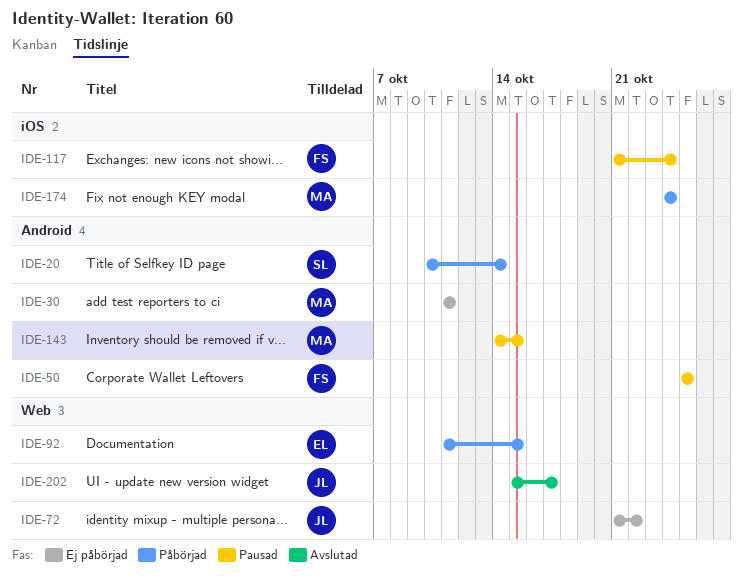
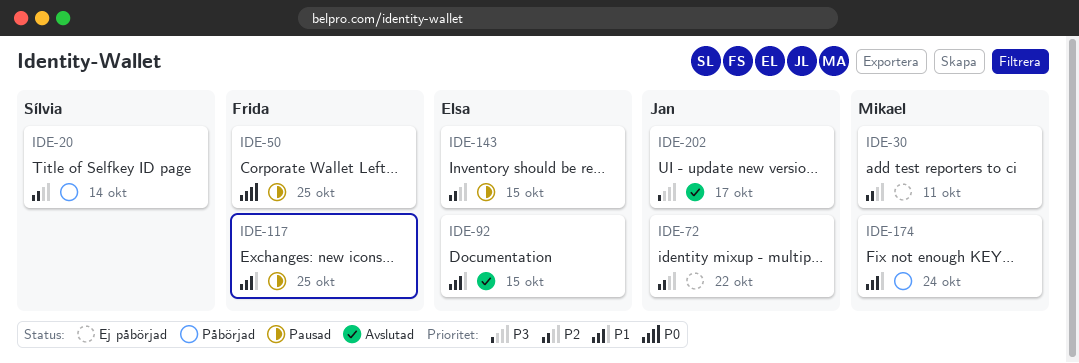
IDE-92, status: Påbörjad -> Avslutad
IDE-117, due: Oct 24 -> Oct 25
IDE-143, owner: Mikael -> Elsa

